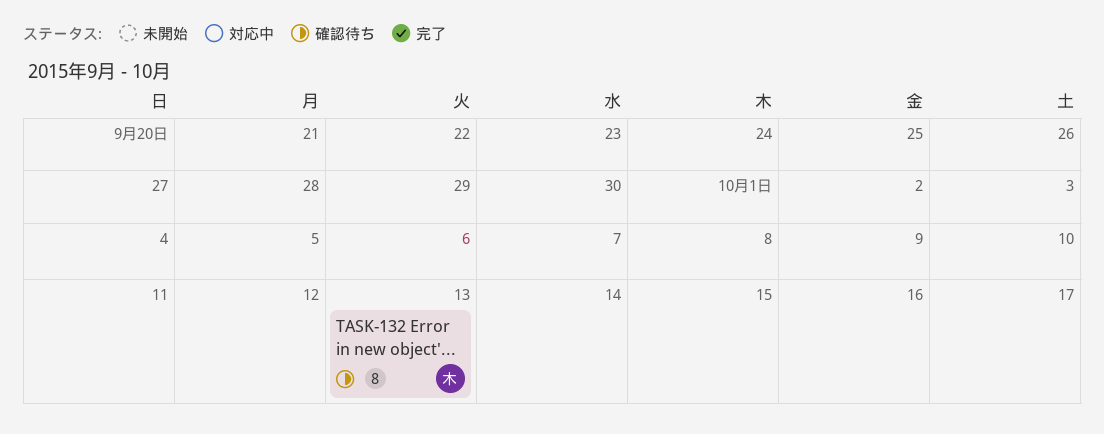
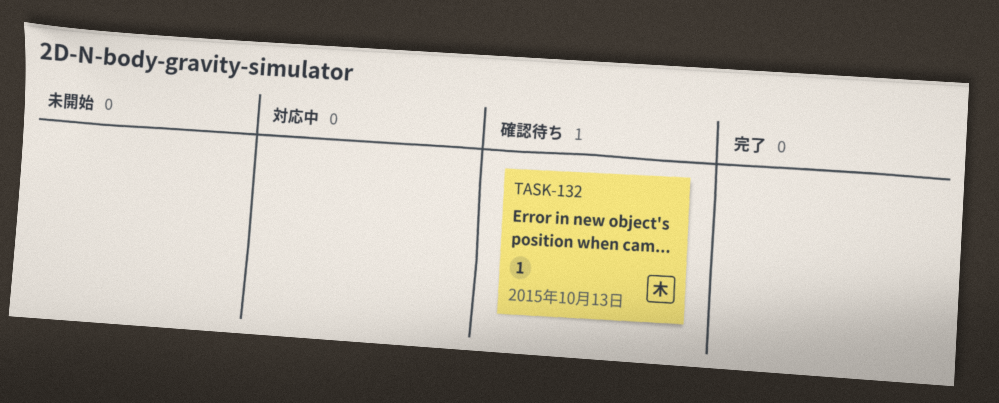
TASK-132, estimate: 8 -> 1

